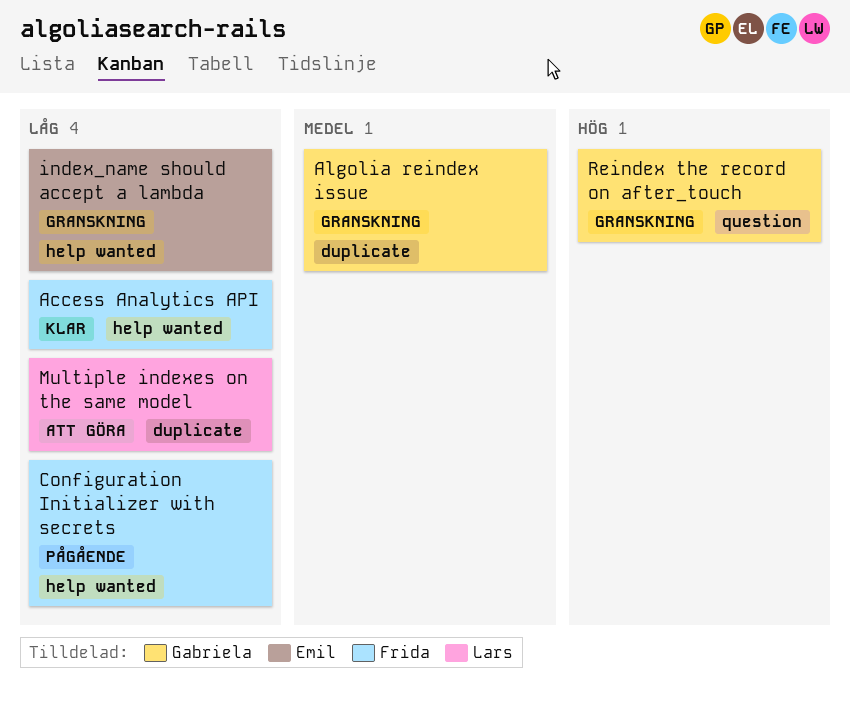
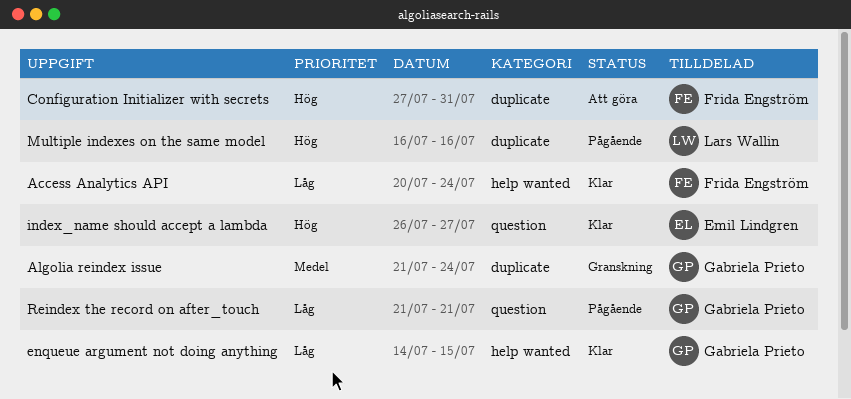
Configuration Initializer with secrets, status: Pågående -> Att göra
Configuration Initializer with secrets, priority: Låg -> Hög
Configuration Initializer with secrets, label: help wanted -> duplicate
enqueue argument not doing anything: none -> present
index_name should accept a lambda, status: Granskning -> Klar
index_name should accept a lambda, priority: Låg -> Hög
index_name should accept a lambda, label: help wanted -> question
Multiple indexes on the same model, status: Att göra -> Pågående
Multiple indexes on the same model, priority: Låg -> Hög
Reindex the record on after_touch, status: Granskning -> Pågående
Reindex the record on after_touch, priority: Hög -> Låg

